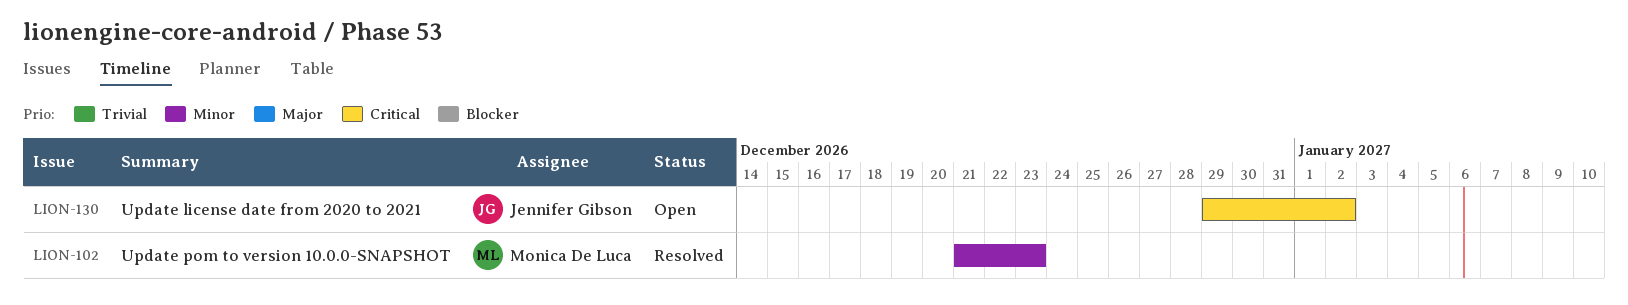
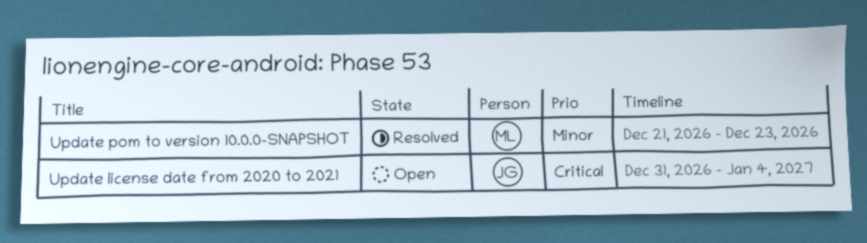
Update license date from 2020 to 2021, start: Dec 29 -> Dec 31
Update license date from 2020 to 2021, due: Jan 2 -> Jan 4

